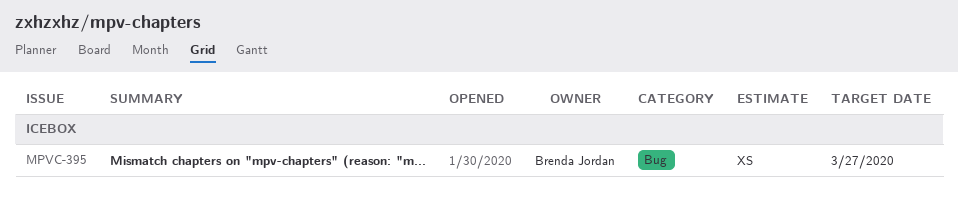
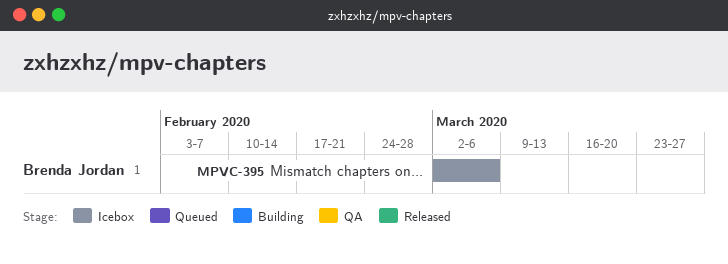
MPVC-395, due: Mar 27 -> Mar 6

